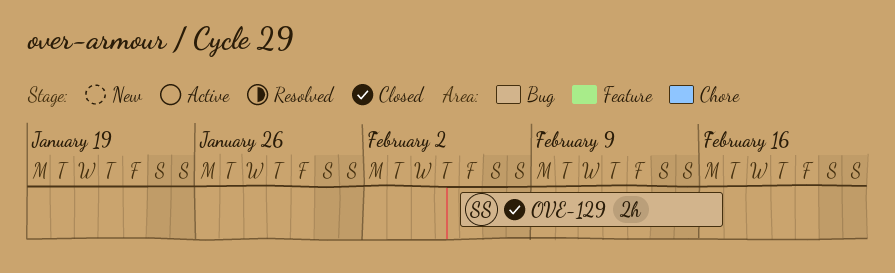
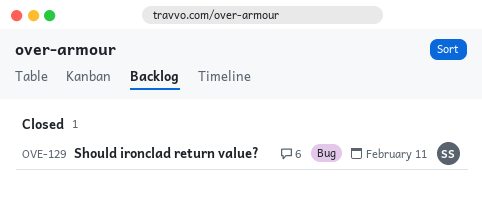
OVE-129, due: Feb 16 -> Feb 11

